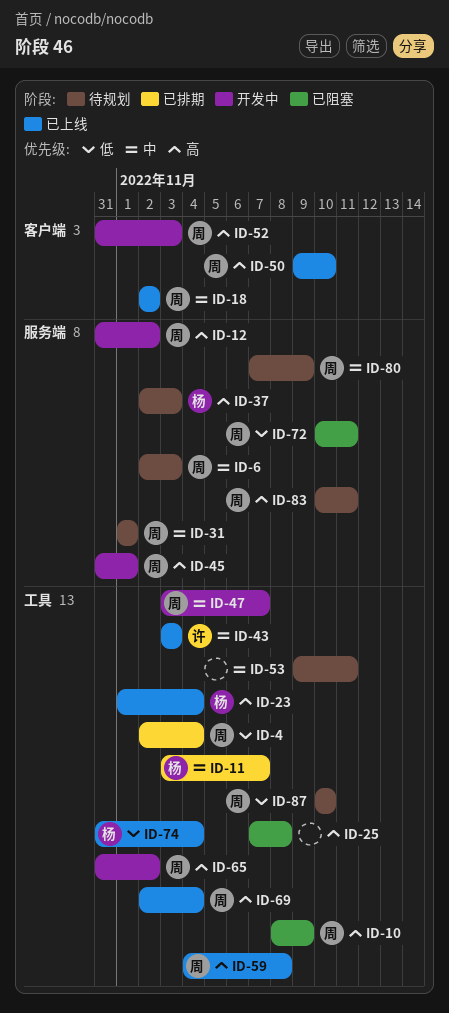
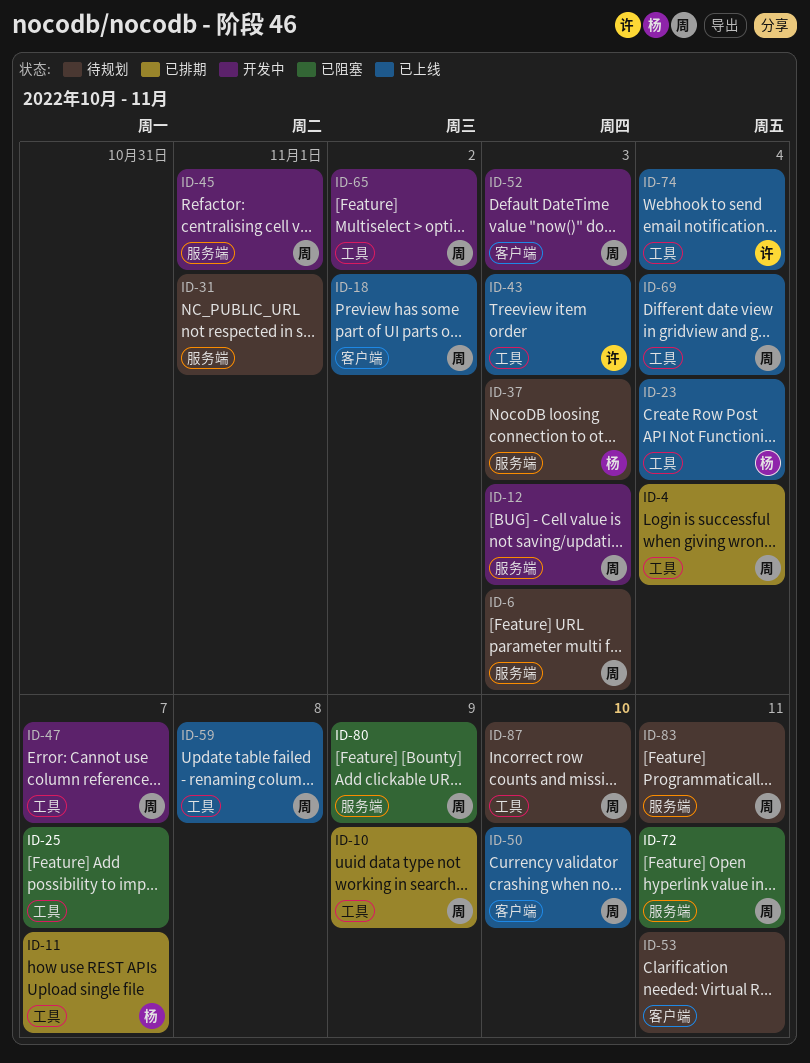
ID-10, status: 已阻塞 -> 已排期
ID-12, due: Nov 2 -> Nov 3
ID-25, due: Nov 8 -> Nov 7
ID-31, owner: 周 -> none
ID-53, label: 工具 -> 客户端
ID-74, owner: 杨 -> 许
ID-80, status: 待规划 -> 已阻塞

